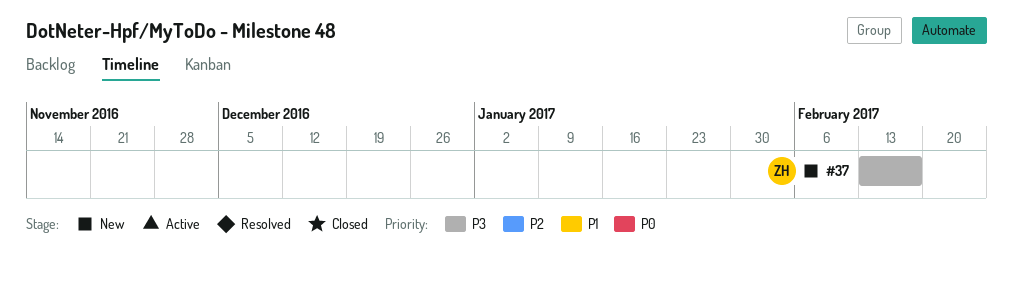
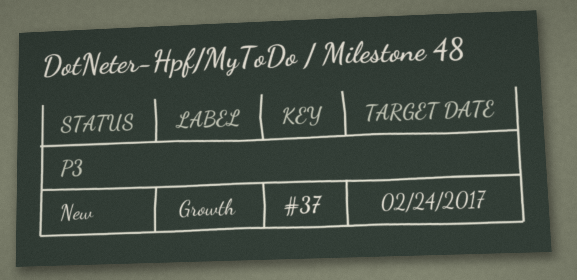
#37, due: Feb 17 -> Feb 24

